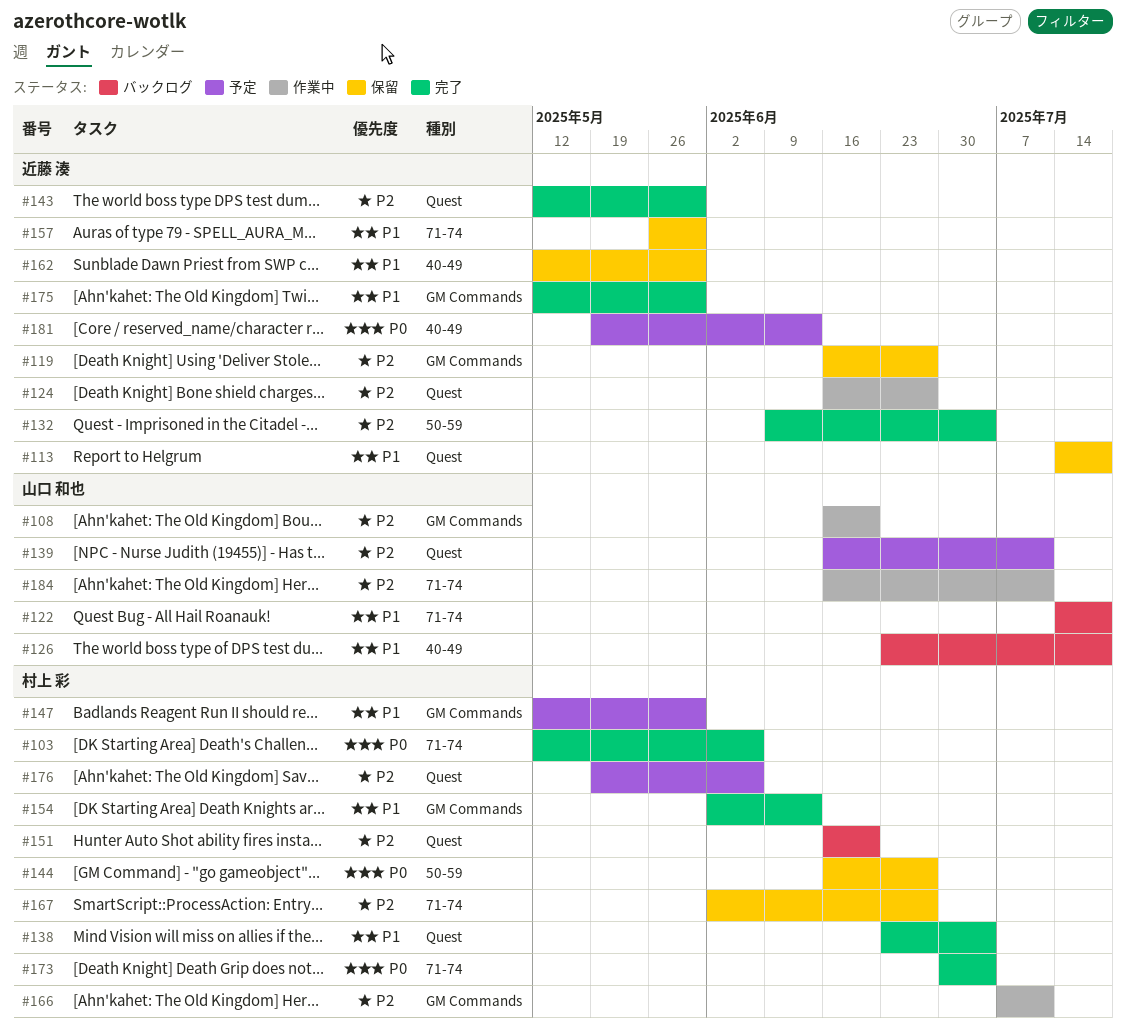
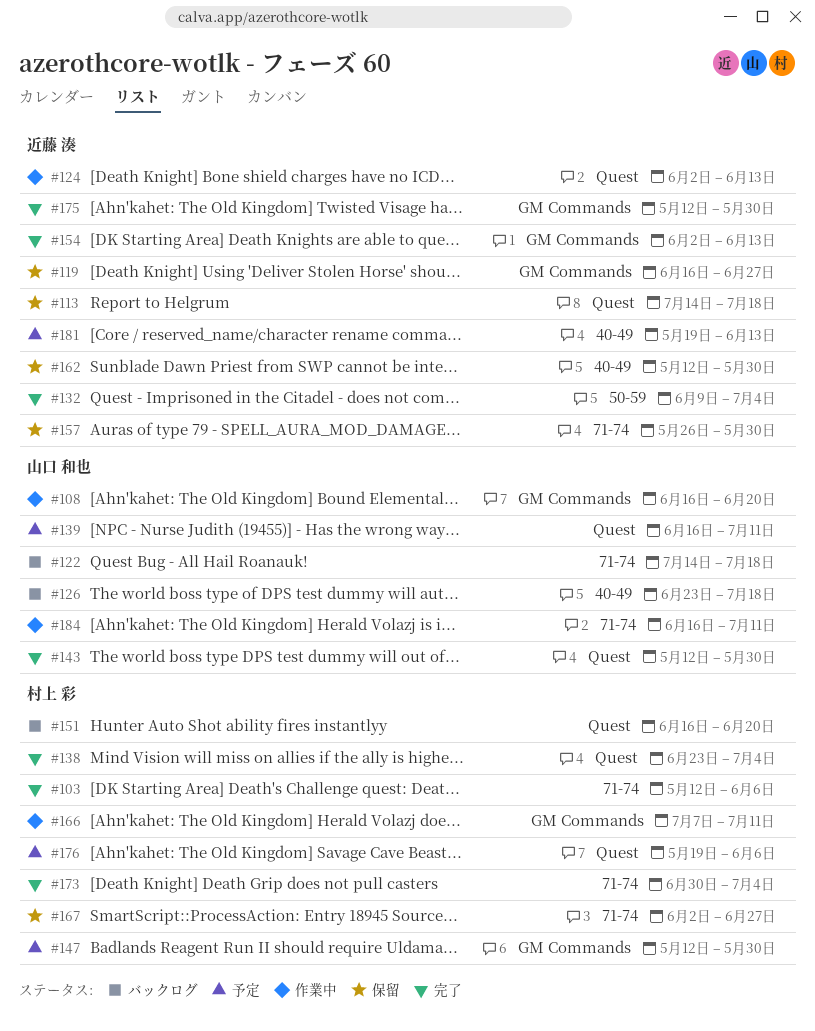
#124, start: Jun 16 -> Jun 2
#124, due: Jun 27 -> Jun 13
#143, owner: 近藤 湊 -> 山口 和也
#144: present -> none
#154, owner: 村上 彩 -> 近藤 湊

